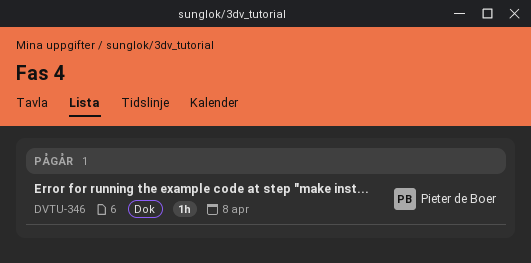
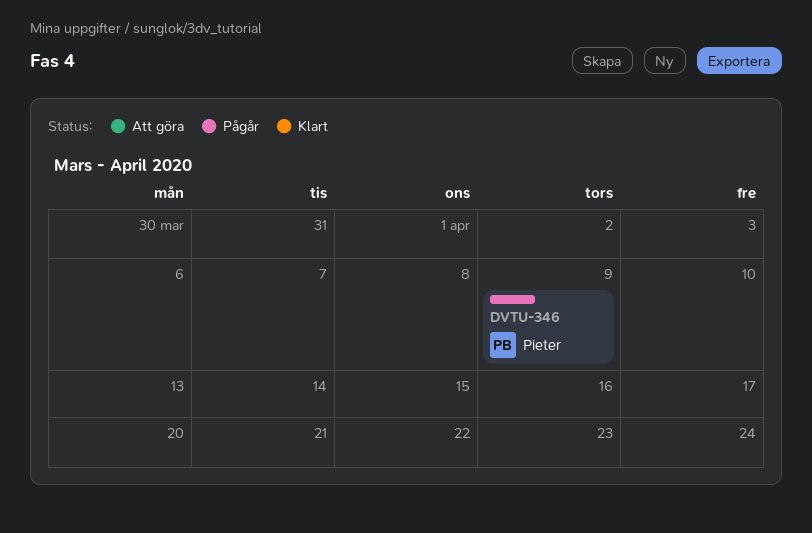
DVTU-346, due: Apr 8 -> Apr 9

